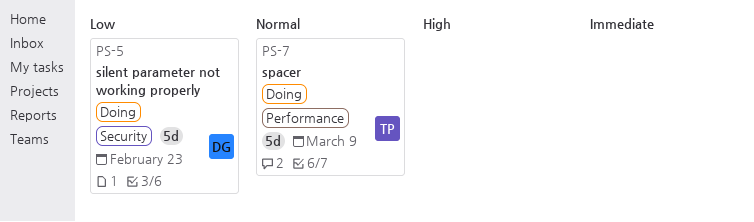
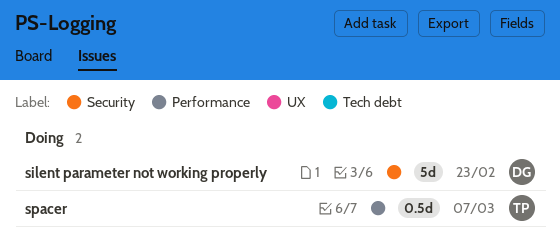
spacer, estimate: 5d -> 0.5d
spacer, due: Mar 9 -> Mar 7

